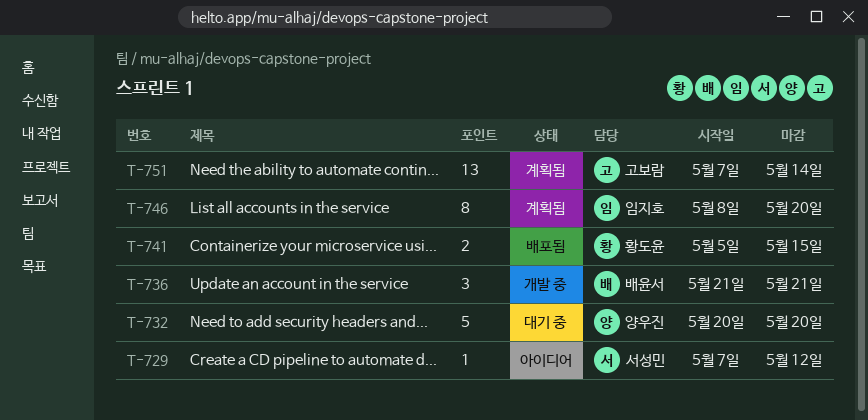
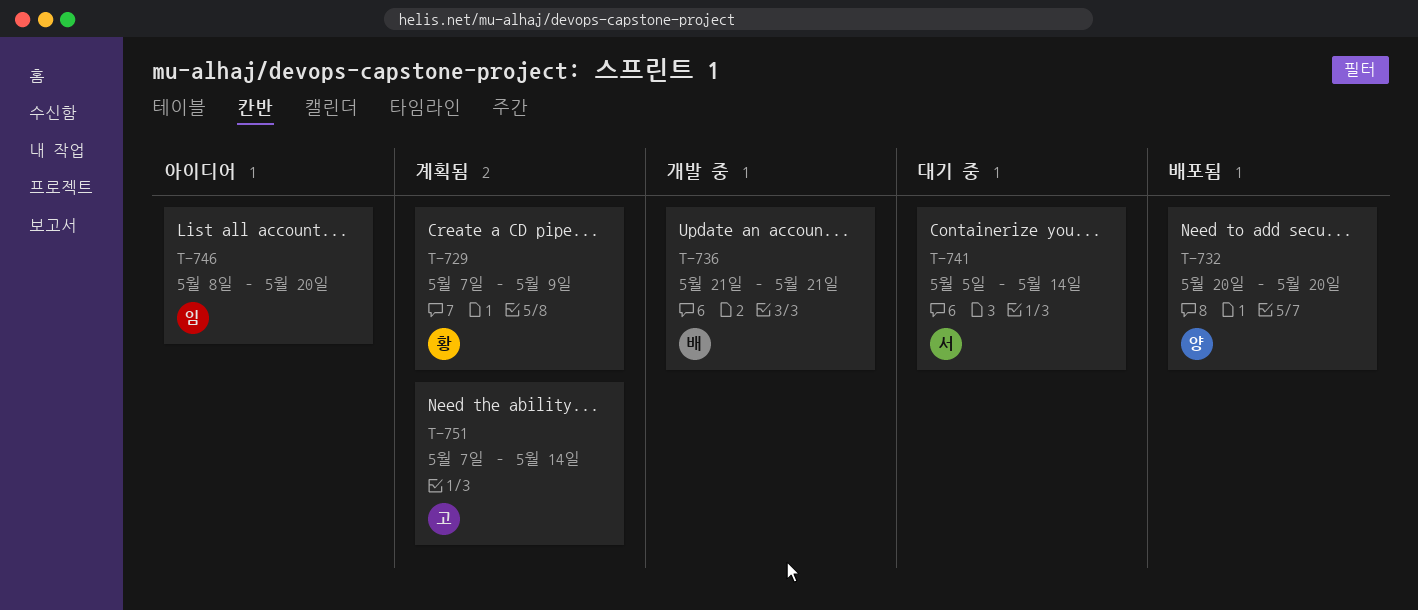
T-729, status: 아이디어 -> 계획됨
T-729, owner: 서성민 -> 황도윤
T-729, due: May 12 -> May 9
T-732, status: 대기 중 -> 배포됨
T-741, status: 배포됨 -> 대기 중
T-741, owner: 황도윤 -> 서성민
T-741, due: May 15 -> May 14
T-746, status: 계획됨 -> 아이디어

